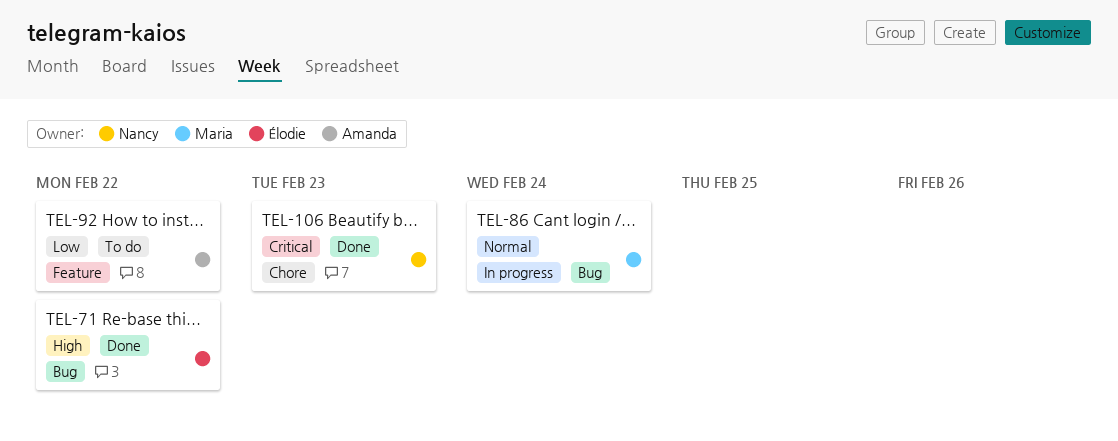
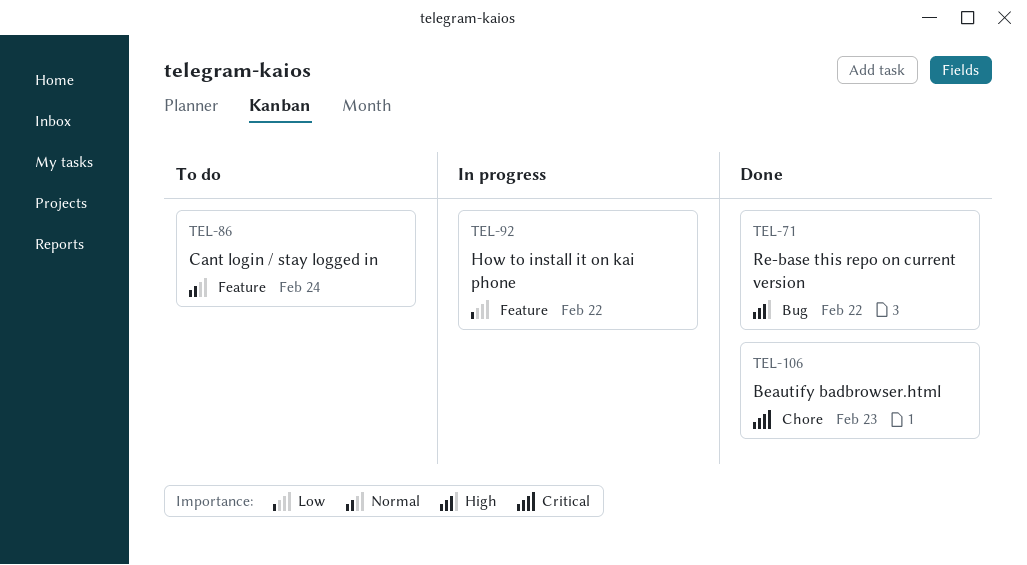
TEL-86, status: In progress -> To do
TEL-86, label: Bug -> Feature
TEL-92, status: To do -> In progress

